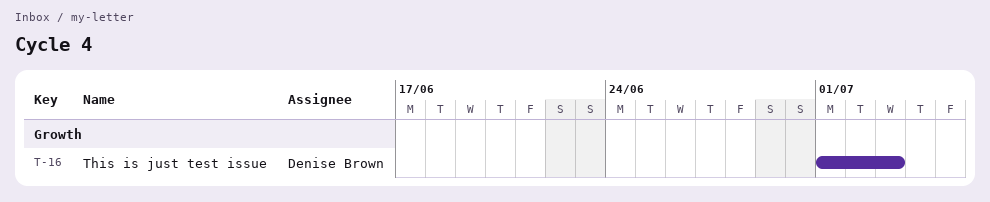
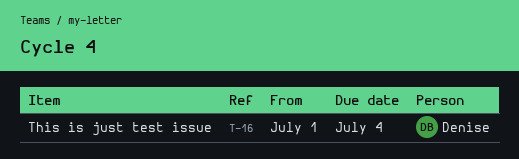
T-16, due: Jul 3 -> Jul 4

